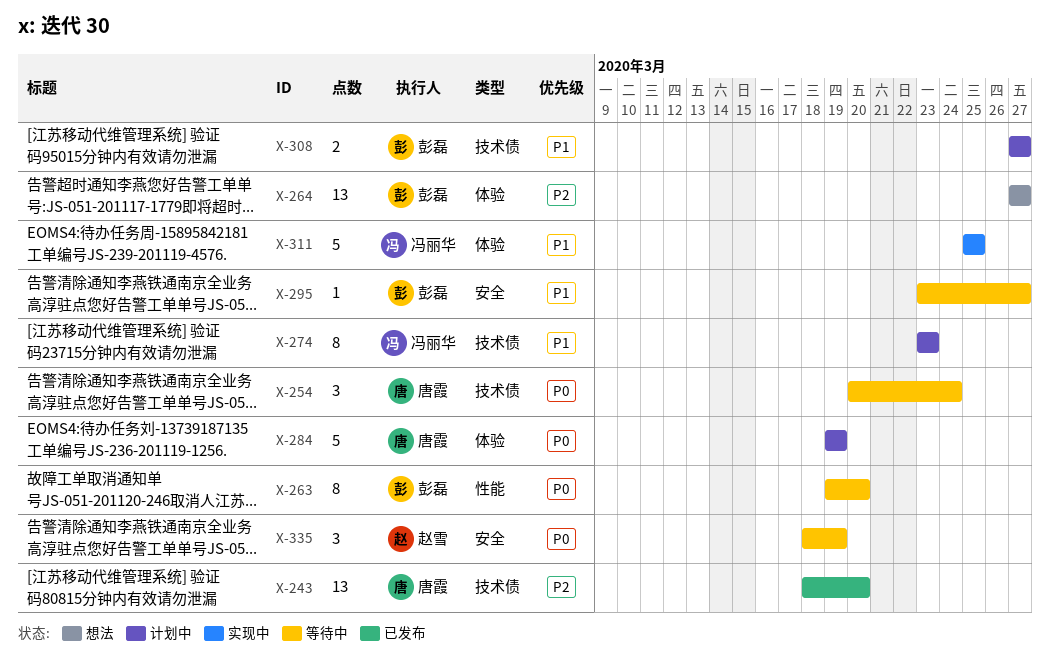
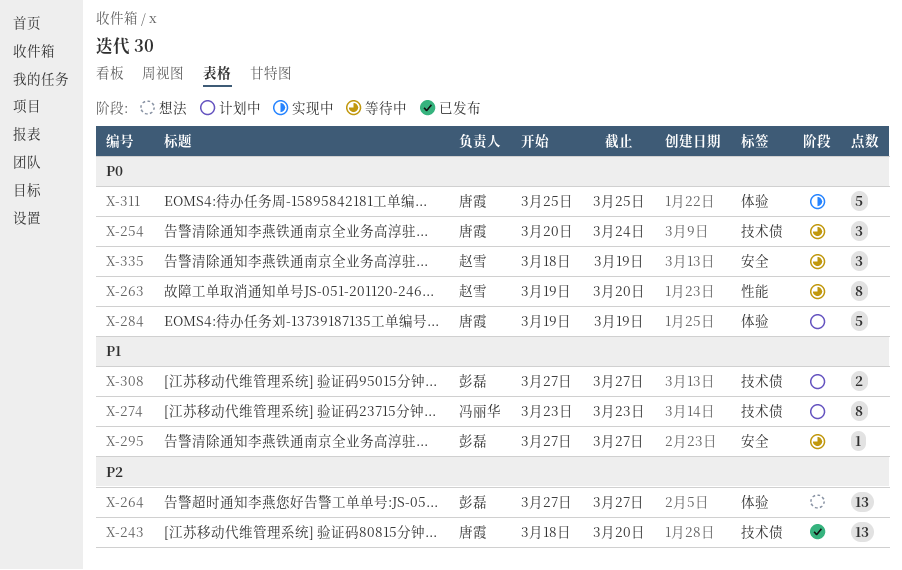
X-263, owner: 彭磊 -> 赵雪
X-295, start: Mar 23 -> Mar 27
X-311, owner: 冯丽华 -> 唐霞
X-311, priority: P1 -> P0

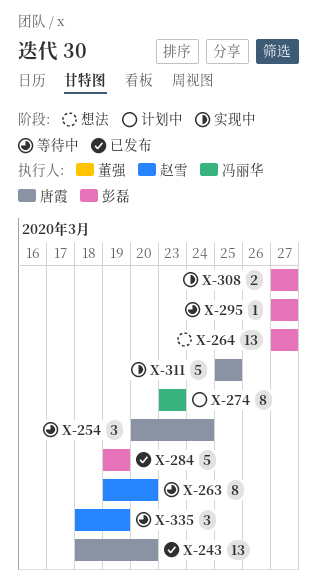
X-284, status: 计划中 -> 已发布
X-284, owner: 唐霞 -> 彭磊
X-308, status: 计划中 -> 实现中

